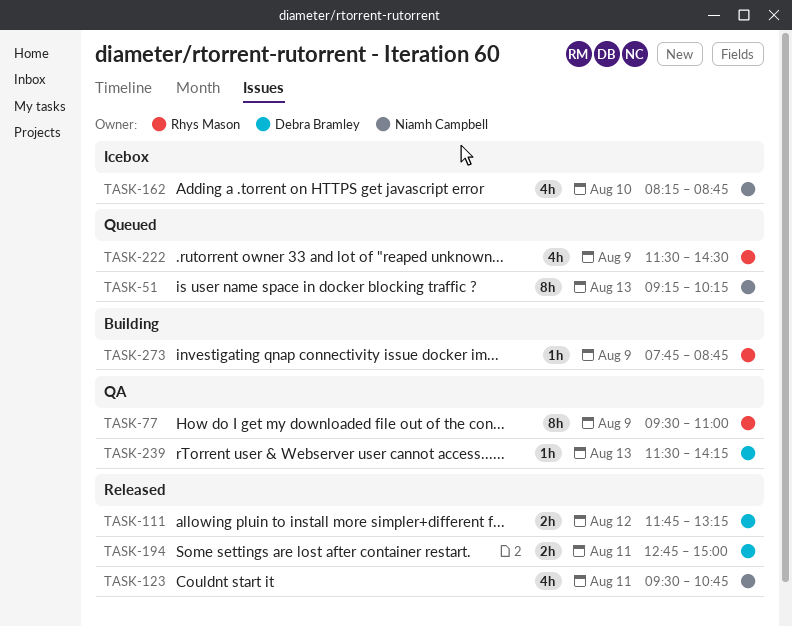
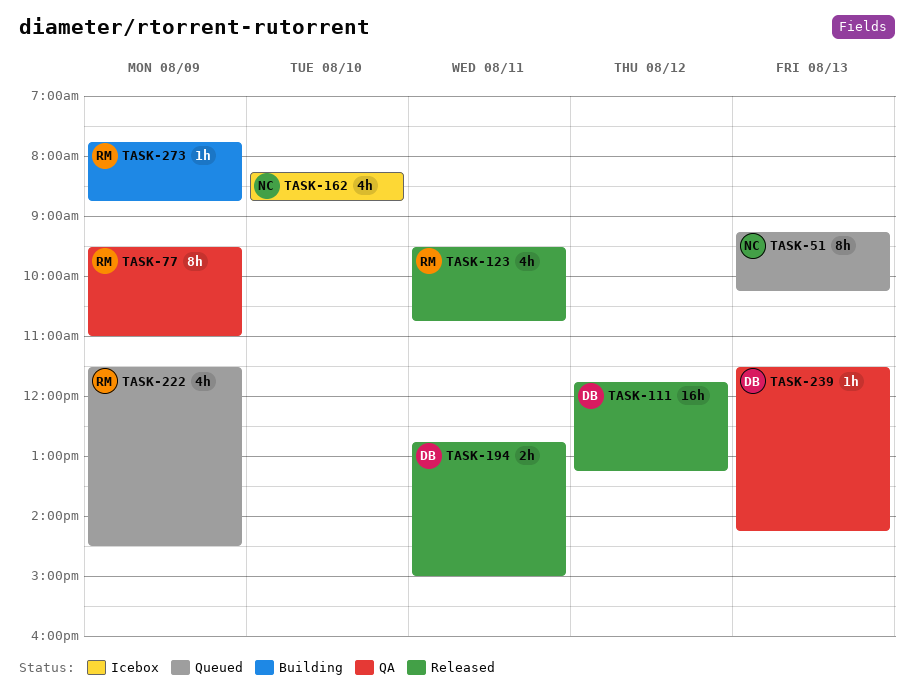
TASK-111, estimate: 2h -> 16h
TASK-123, owner: Niamh Campbell -> Rhys Mason

